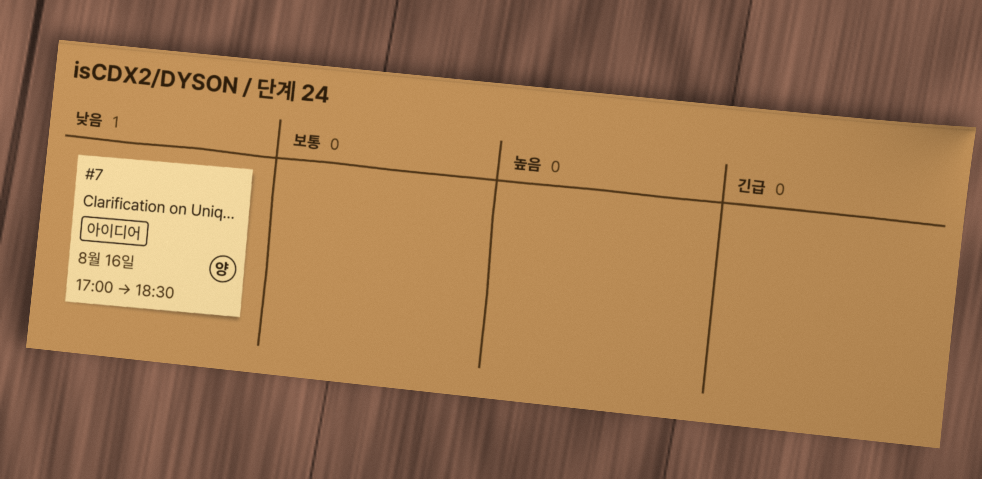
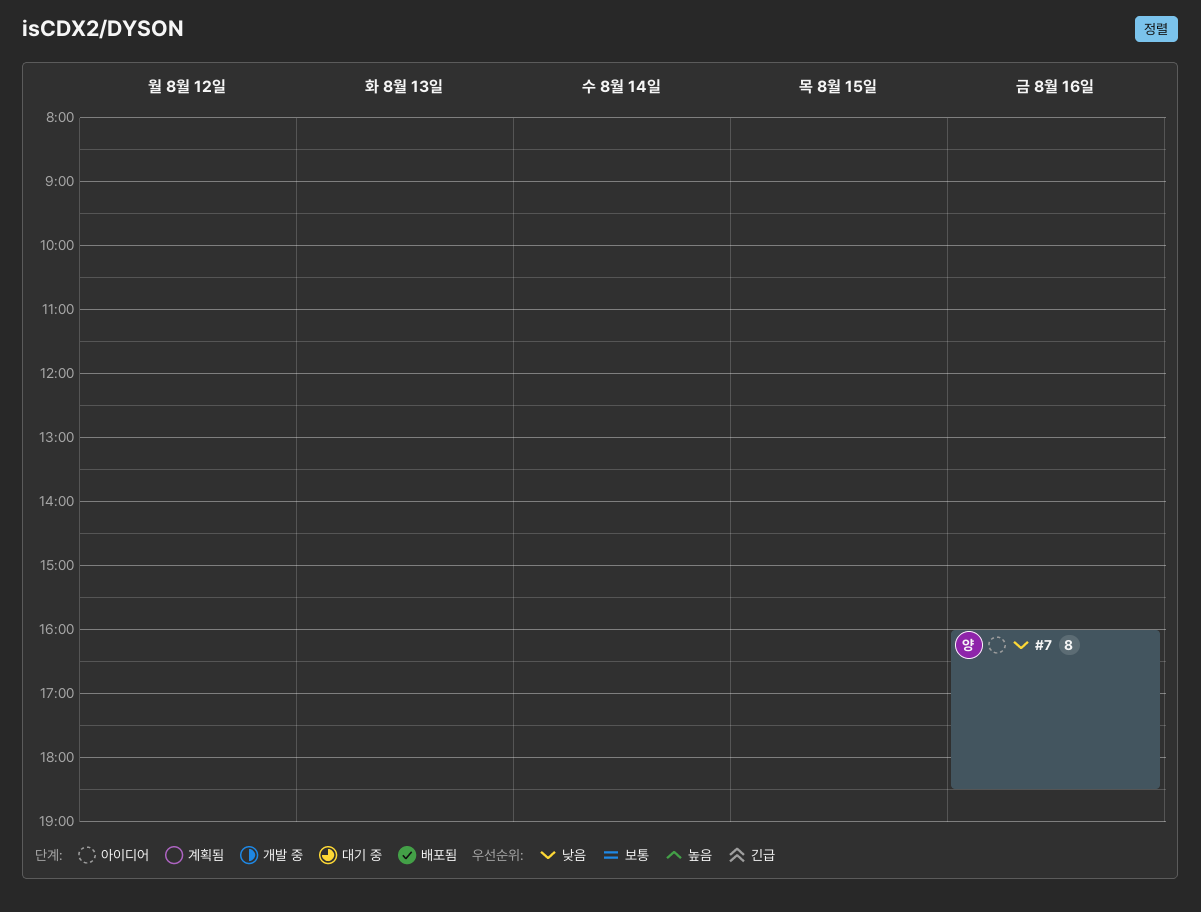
#7, begins: 17:00 -> 16:00

